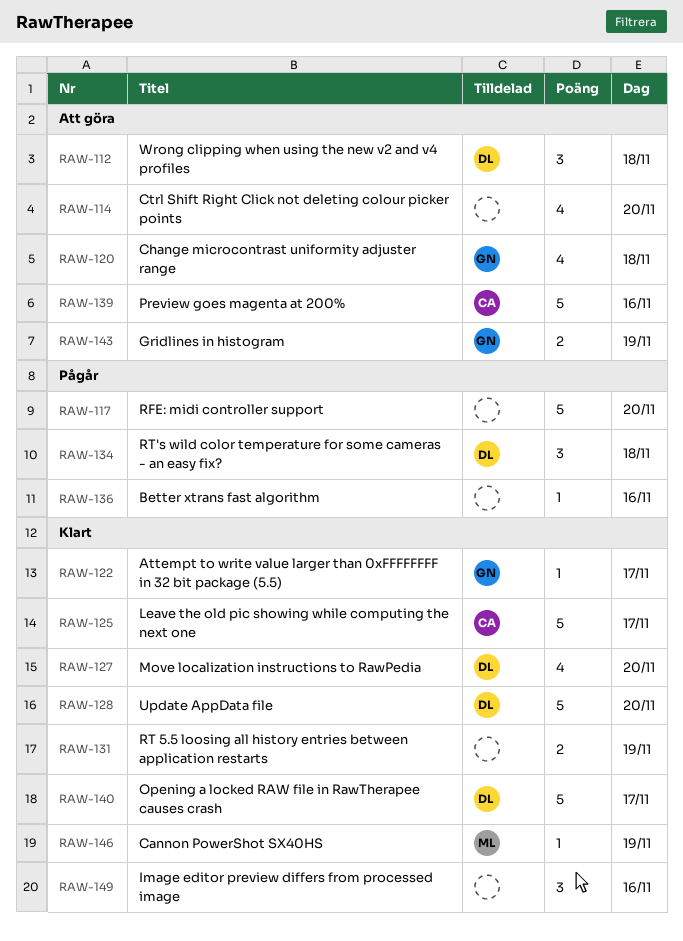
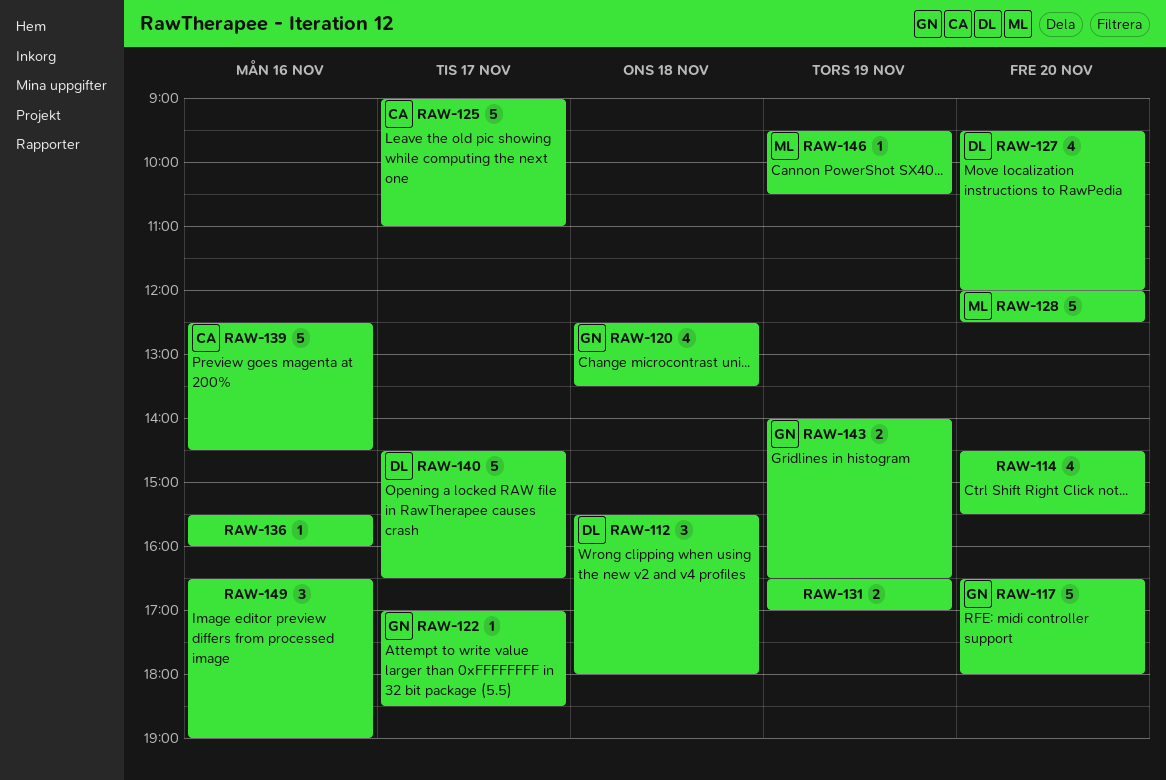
RAW-117, owner: none -> GN
RAW-128, owner: DL -> ML
RAW-134: present -> none

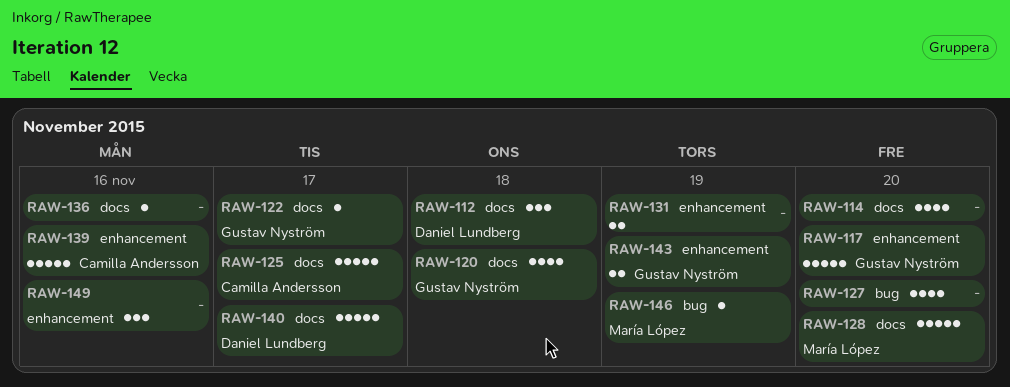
RAW-127, owner: Daniel Lundberg -> none

